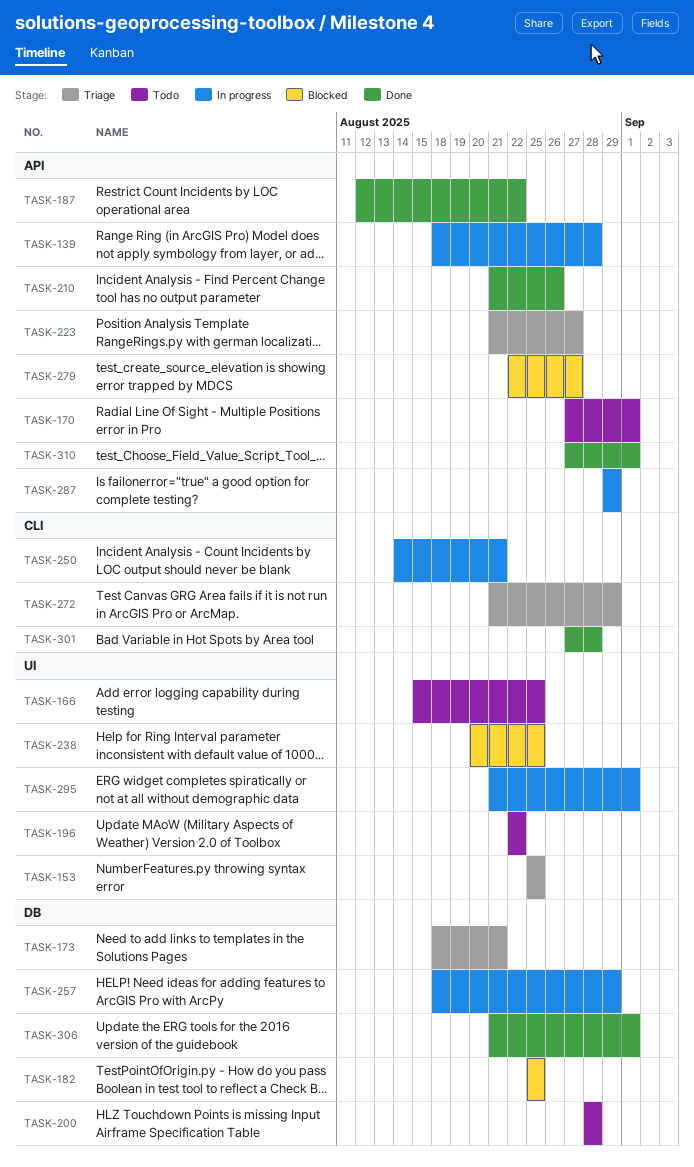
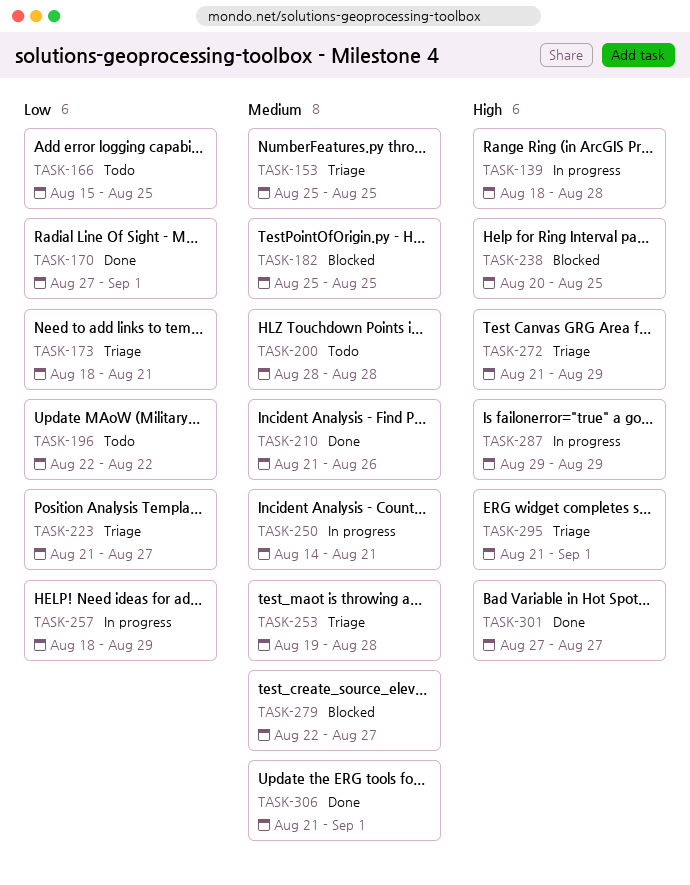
TASK-170, status: Todo -> Done
TASK-187: present -> none
TASK-253: none -> present
TASK-295, status: In progress -> Triage
TASK-301, due: Aug 28 -> Aug 27
TASK-310: present -> none

